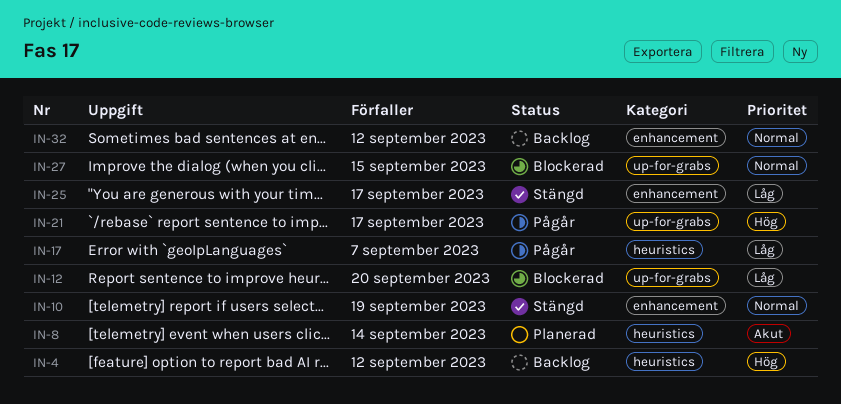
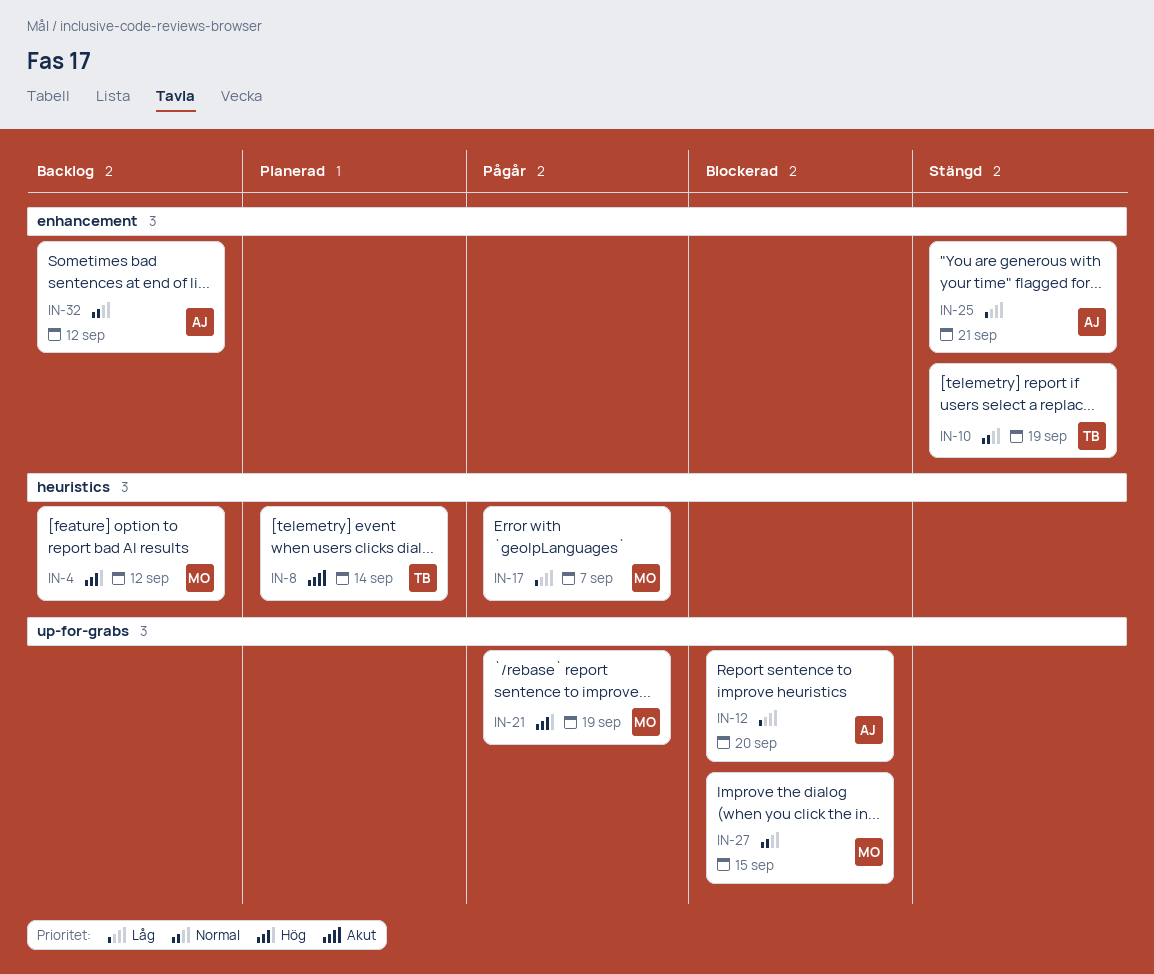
IN-21, due: Sep 17 -> Sep 19
IN-25, due: Sep 17 -> Sep 21

